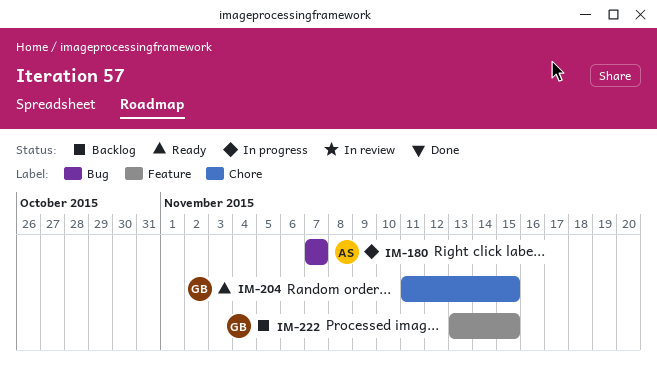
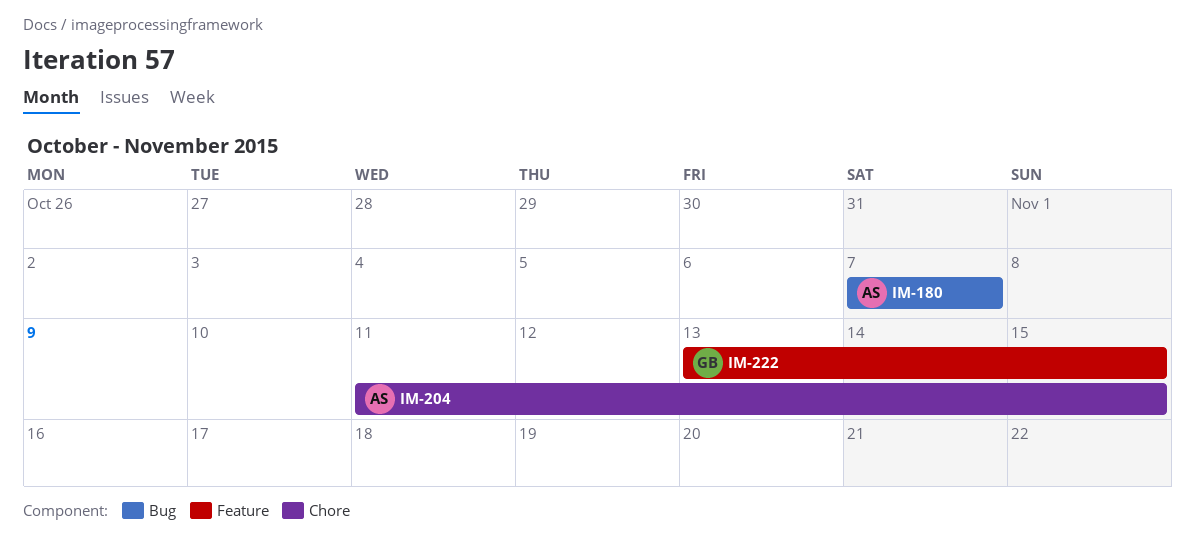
IM-204, owner: GB -> AS

